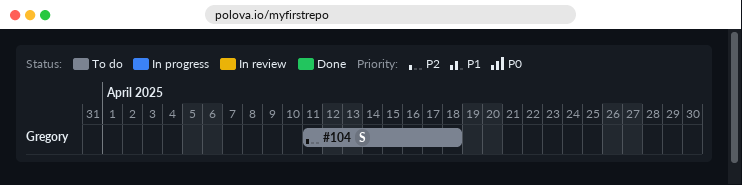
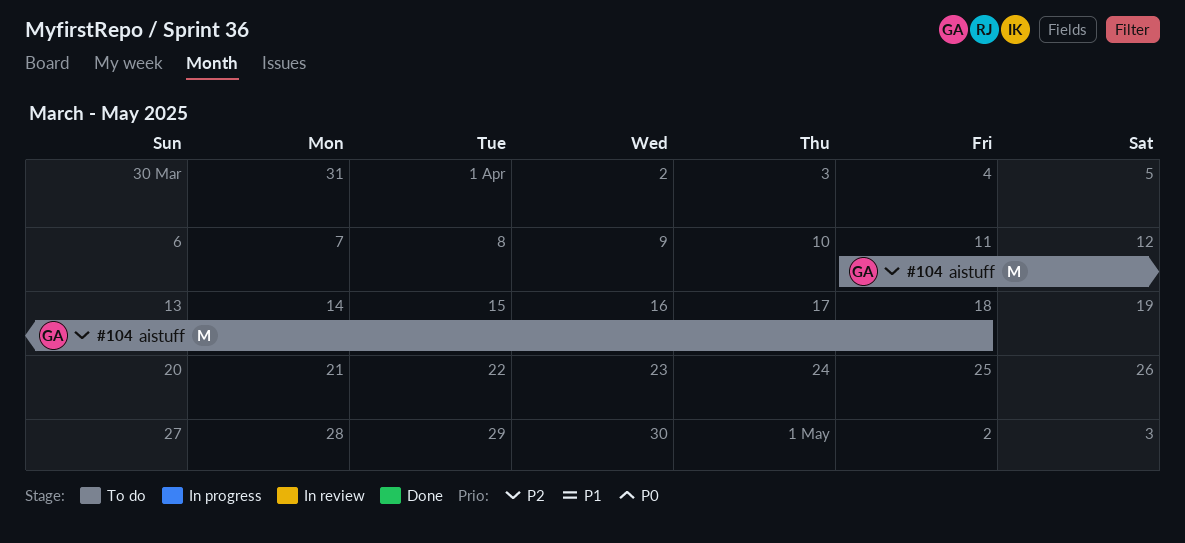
#104, estimate: S -> M

